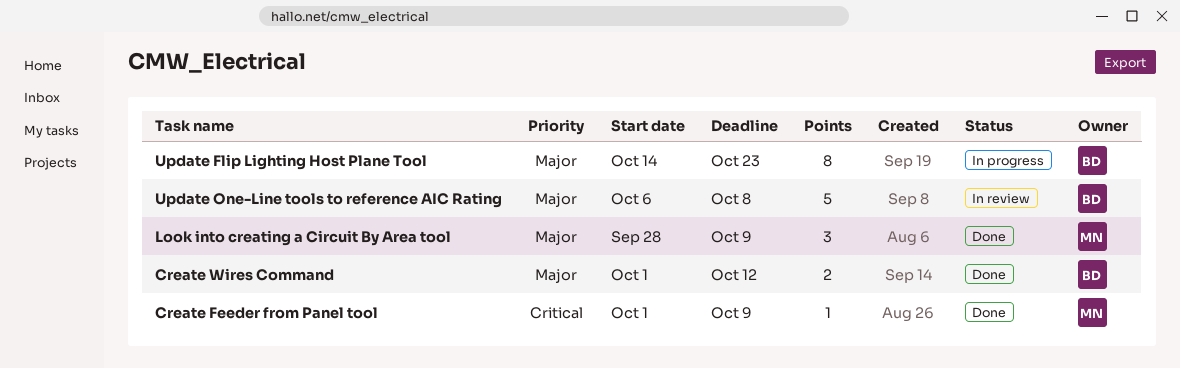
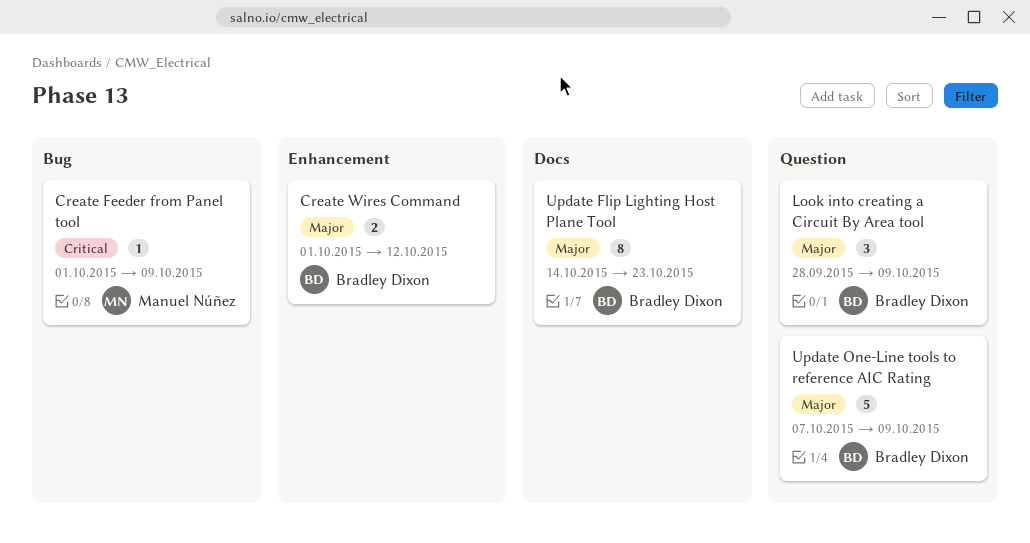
Look into creating a Circuit By Area tool, owner: Manuel Núñez -> Bradley Dixon
Update One-Line tools to reference AIC Rating, start: Oct 6 -> Oct 7
Update One-Line tools to reference AIC Rating, due: Oct 8 -> Oct 9

